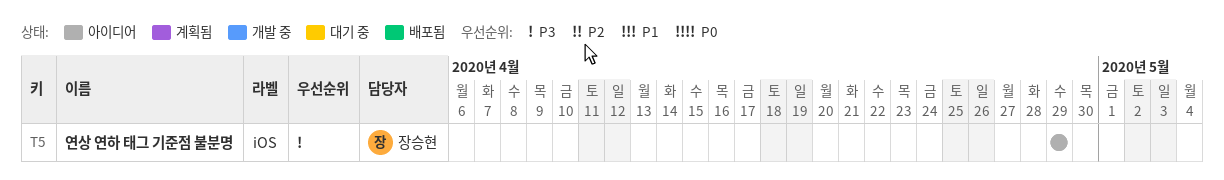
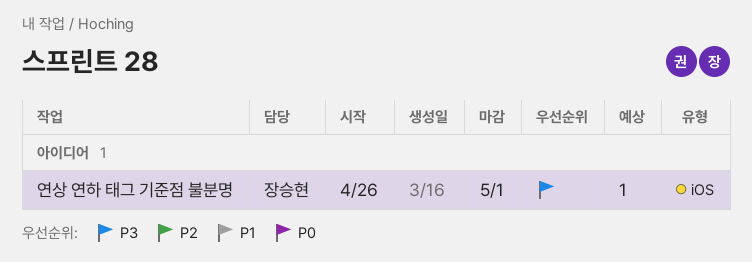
연상 연하 태그 기준점 불분명, start: Apr 29 -> Apr 26
연상 연하 태그 기준점 불분명, due: Apr 29 -> May 1

